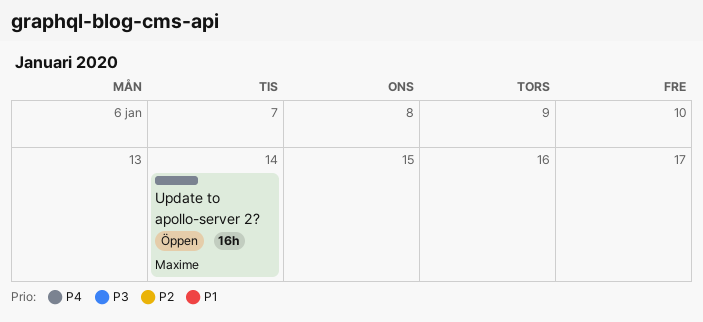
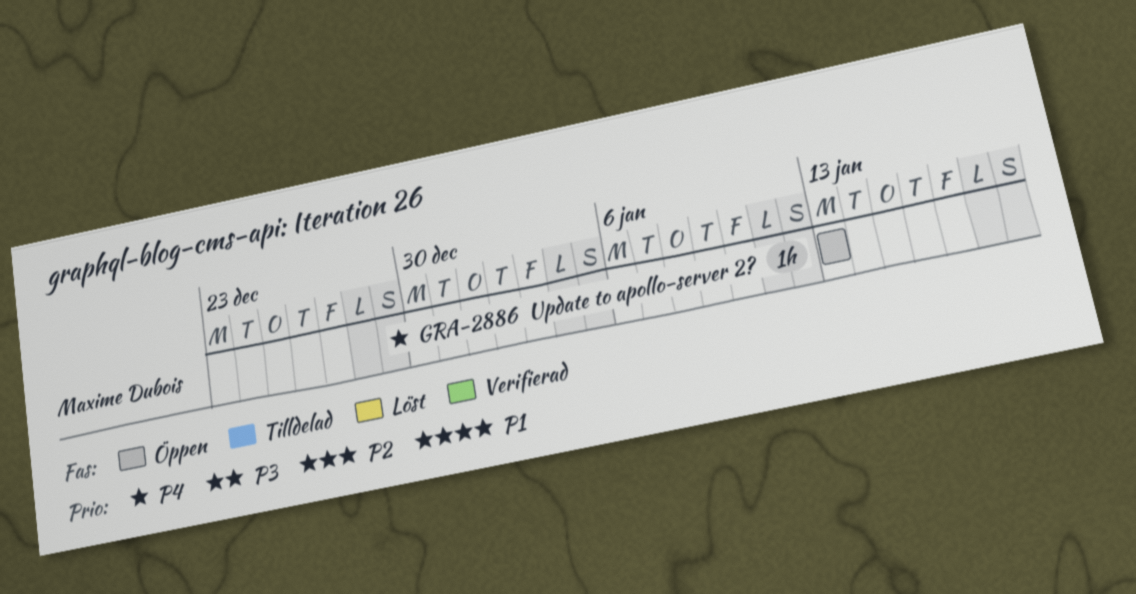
Update to apollo-server 2?, estimate: 16h -> 1h
Update to apollo-server 2?, due: Jan 14 -> Jan 13

